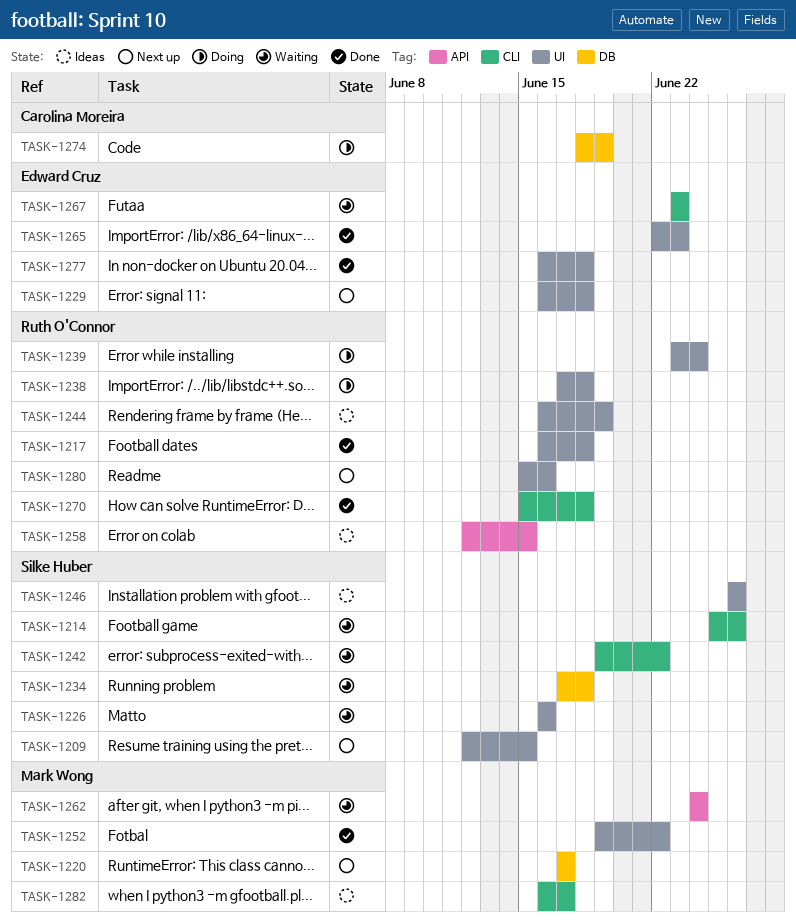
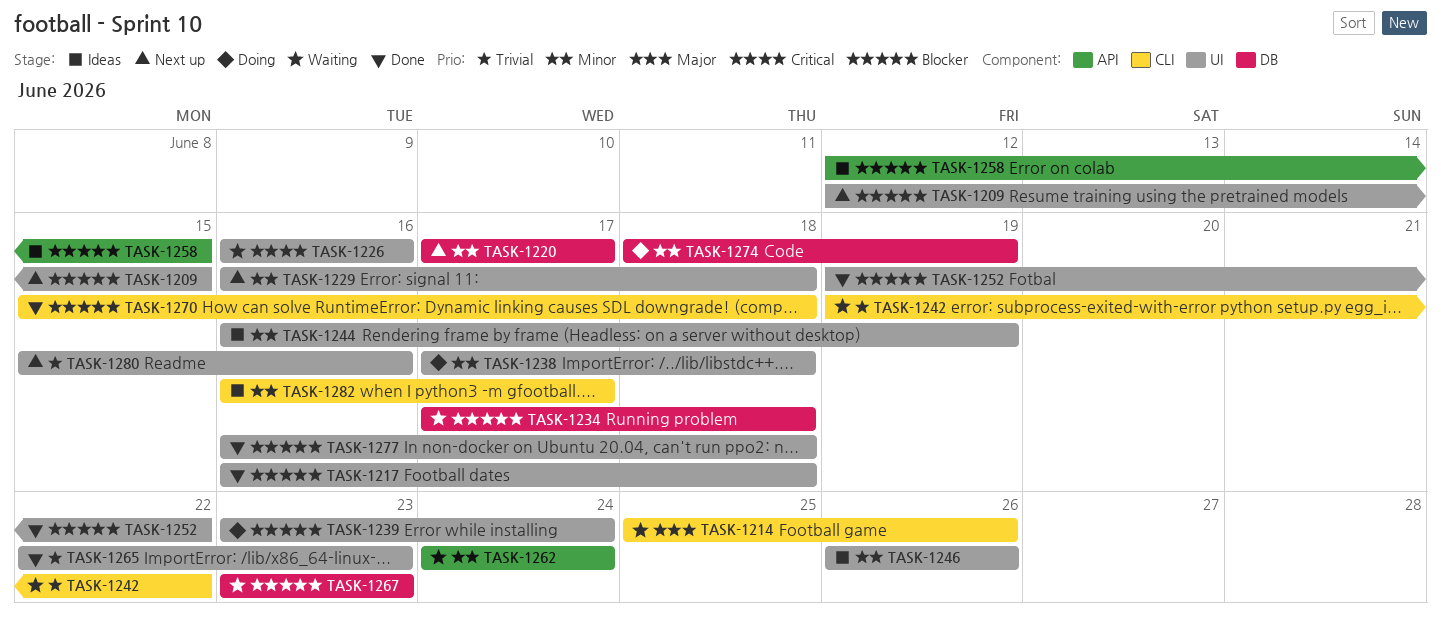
TASK-1267, label: CLI -> DB

